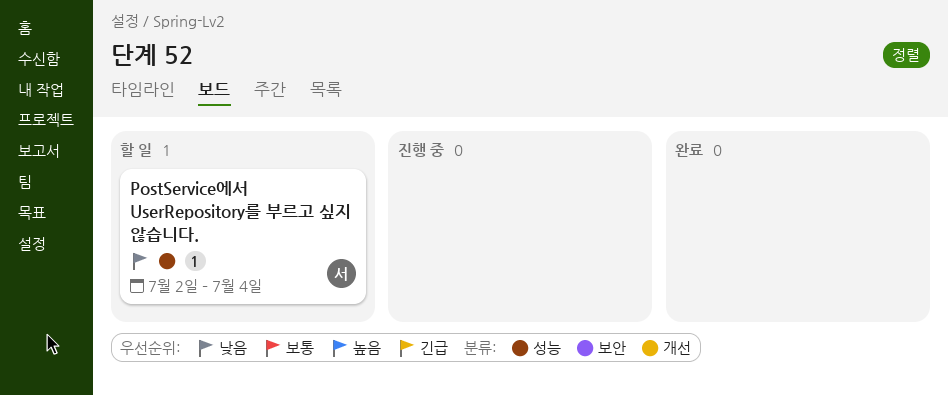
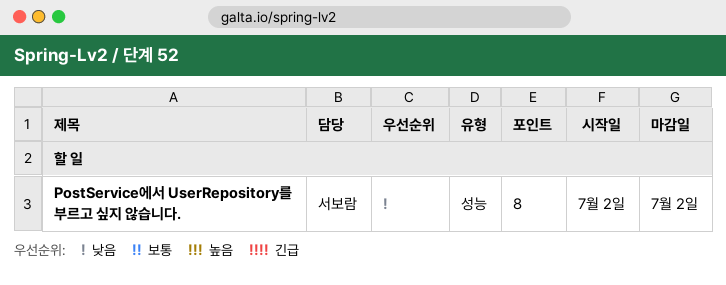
PostService에서 UserRepository를 부르고 싶지 않습니다., estimate: 1 -> 8
PostService에서 UserRepository를 부르고 싶지 않습니다., due: Jul 4 -> Jul 2

